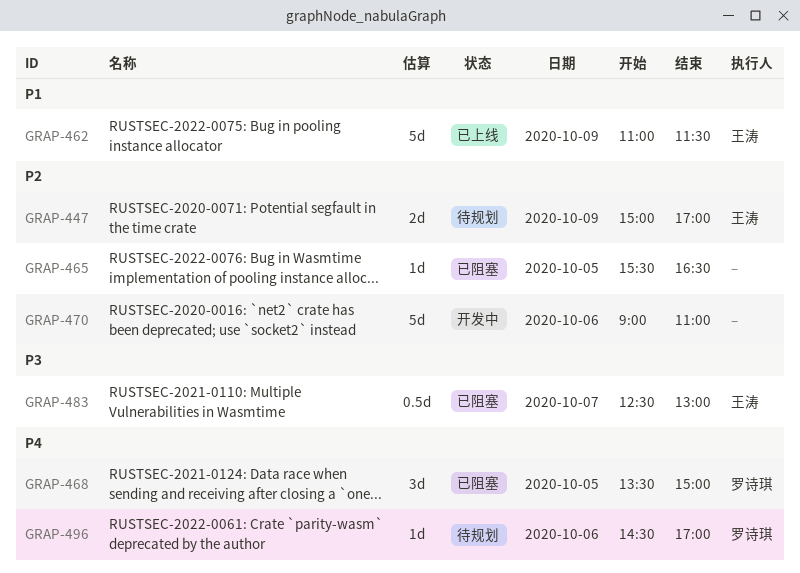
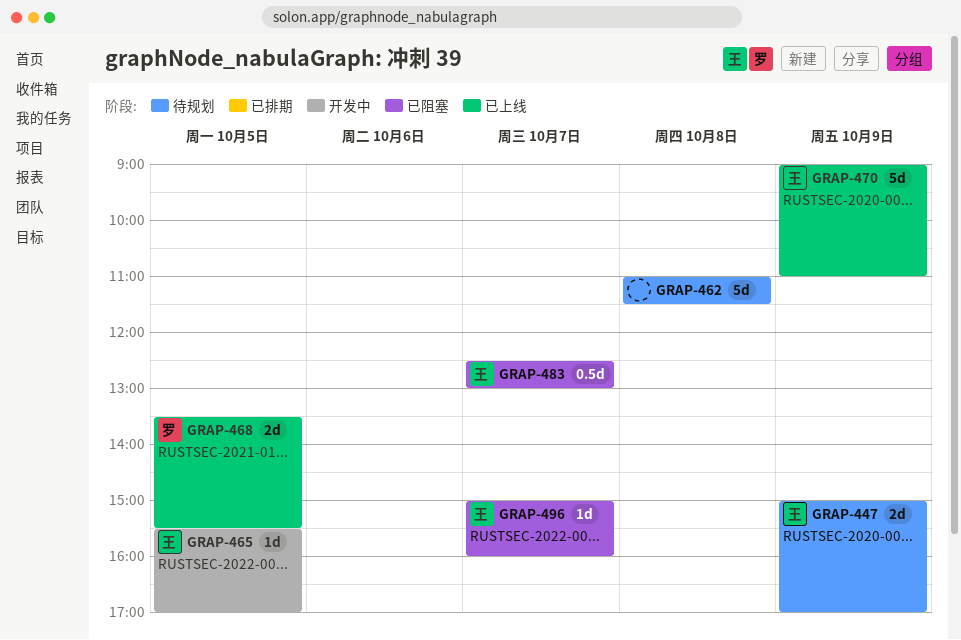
GRAP-462, status: 已上线 -> 待规划
GRAP-462, owner: 王涛 -> none
GRAP-462, day: Oct 9 -> Oct 8
GRAP-465, status: 已阻塞 -> 开发中
GRAP-465, owner: none -> 王涛
GRAP-465, ends: 16:30 -> 17:00
GRAP-468, status: 已阻塞 -> 已上线
GRAP-468, estimate: 3d -> 2d
GRAP-468, ends: 15:00 -> 15:30
GRAP-470, status: 开发中 -> 已上线
GRAP-470, owner: none -> 王涛
GRAP-470, day: Oct 6 -> Oct 9
GRAP-496, status: 待规划 -> 已阻塞
GRAP-496, owner: 罗诗琪 -> 王涛
GRAP-496, day: Oct 6 -> Oct 7
GRAP-496, begins: 14:30 -> 15:00
GRAP-496, ends: 17:00 -> 16:00

